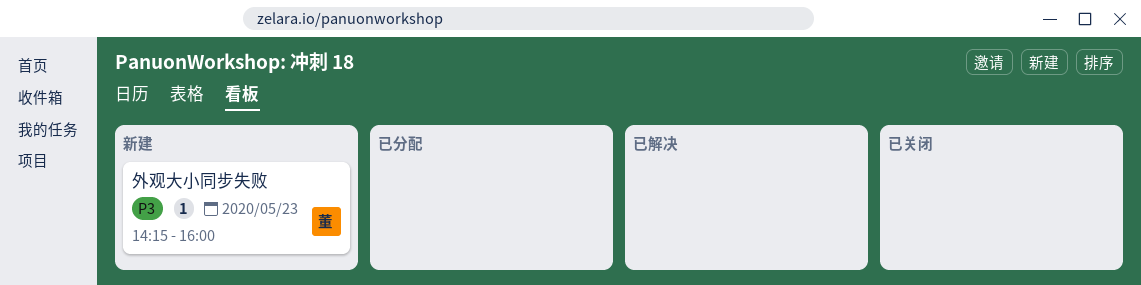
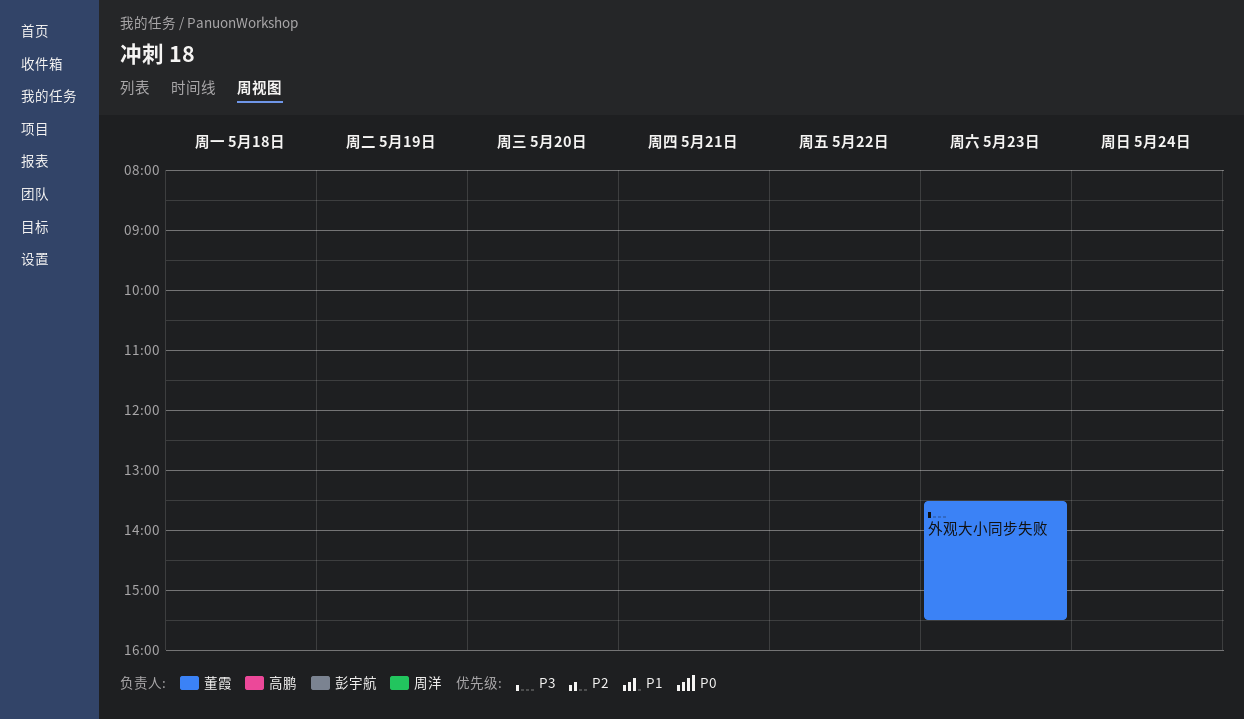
外观大小同步失败, begins: 14:15 -> 13:30
外观大小同步失败, ends: 16:00 -> 15:30

